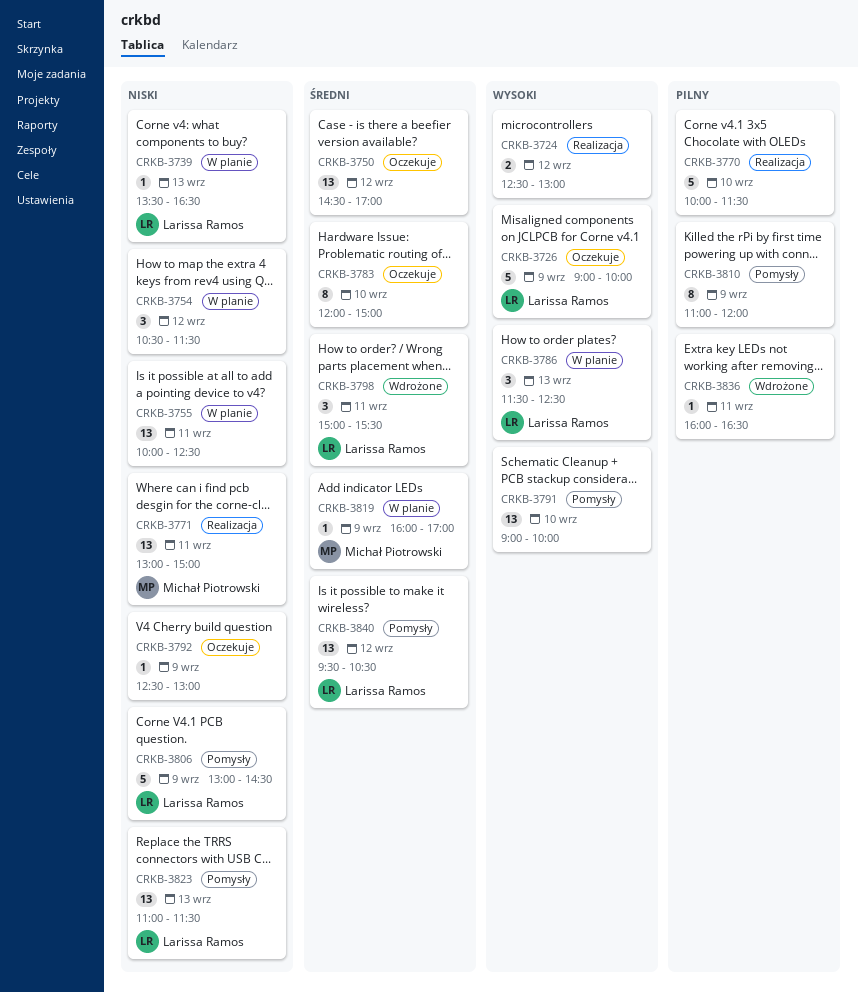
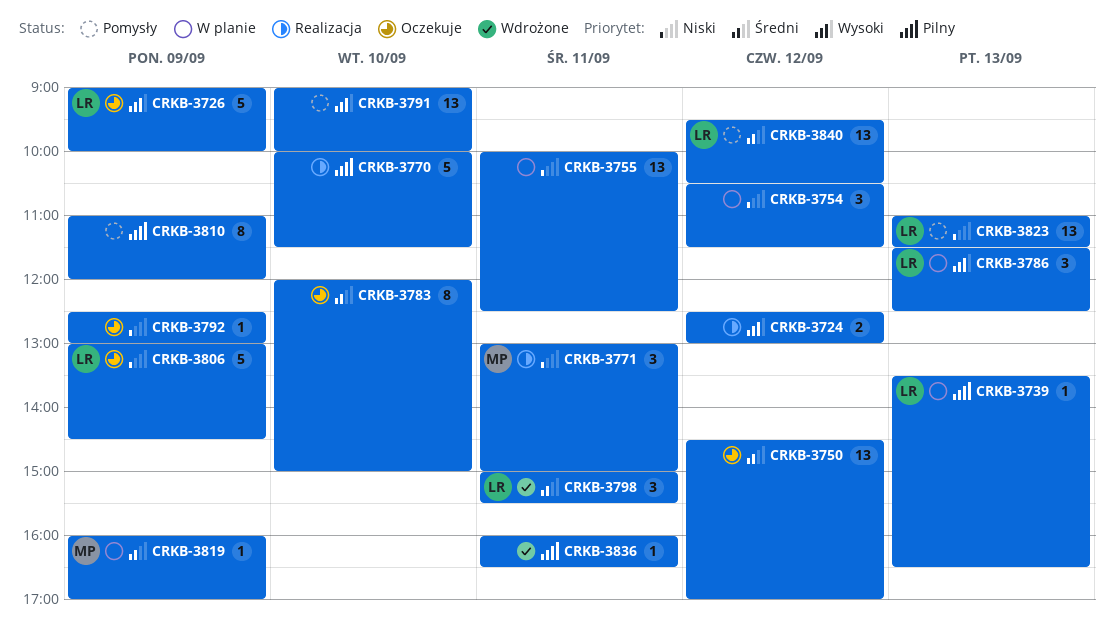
CRKB-3739, priority: Niski -> Pilny
CRKB-3771, estimate: 13 -> 3
CRKB-3806, status: Pomysły -> Oczekuje

